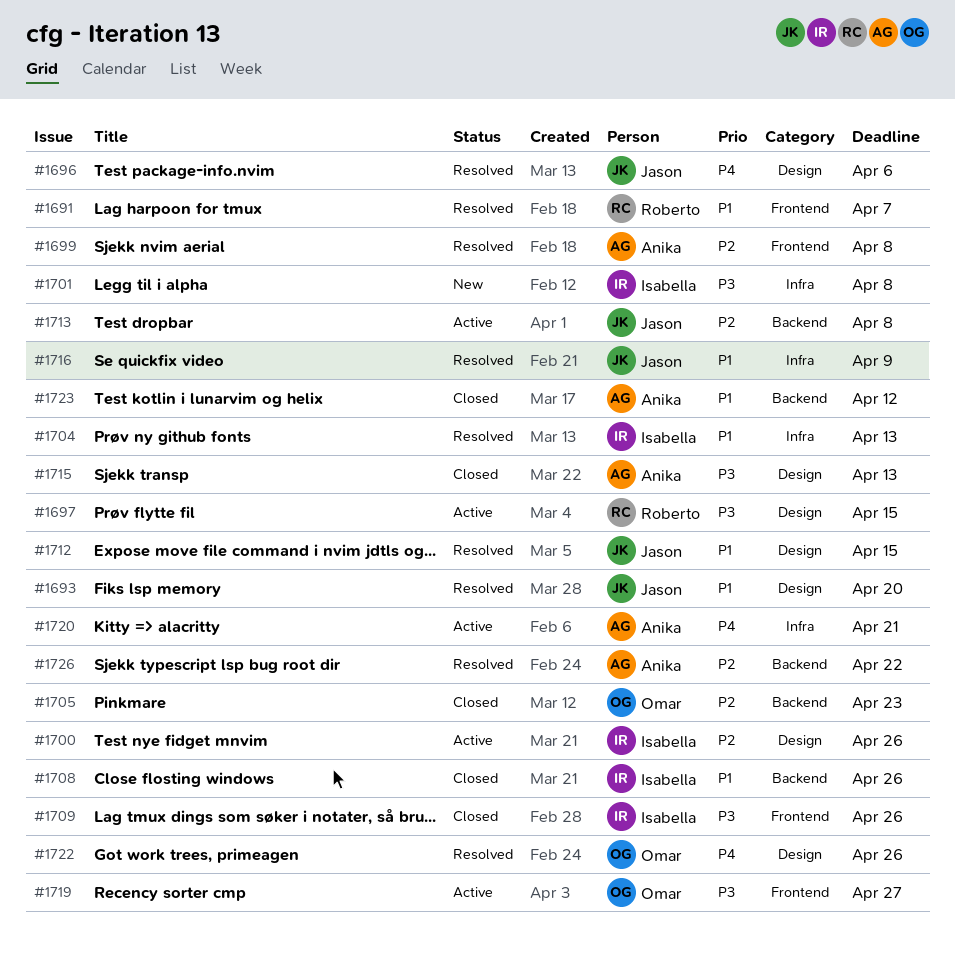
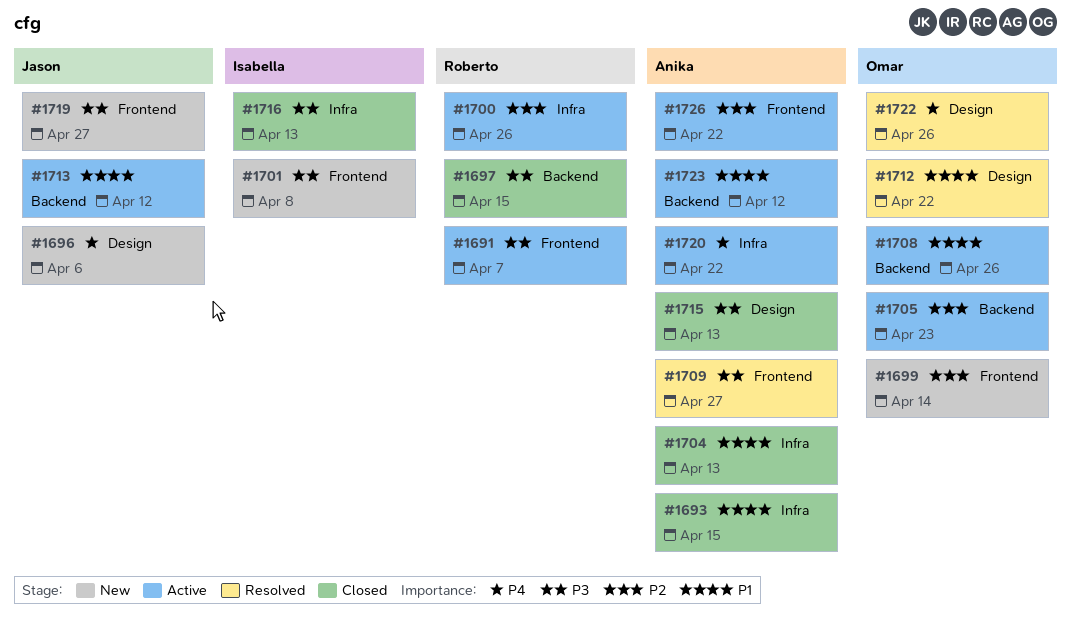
#1691, status: Resolved -> Active
#1691, priority: P1 -> P3
#1693, status: Resolved -> Closed
#1693, owner: Jason -> Anika
#1693, label: Design -> Infra
#1693, due: Apr 20 -> Apr 15
#1696, status: Resolved -> New
#1697, status: Active -> Closed
#1697, label: Design -> Backend
#1699, status: Resolved -> New
#1699, owner: Anika -> Omar
#1699, due: Apr 8 -> Apr 14
#1700, owner: Isabella -> Roberto
#1700, label: Design -> Infra
#1701, label: Infra -> Frontend
#1704, status: Resolved -> Closed
#1704, owner: Isabella -> Anika
#1705, status: Closed -> Active
#1708, status: Closed -> Active
#1708, owner: Isabella -> Omar
#1709, status: Closed -> Resolved
#1709, owner: Isabella -> Anika
#1709, due: Apr 26 -> Apr 27
#1712, owner: Jason -> Omar
#1712, due: Apr 15 -> Apr 22
#1713, priority: P2 -> P1
#1713, due: Apr 8 -> Apr 12
#1716, status: Resolved -> Closed
#1716, owner: Jason -> Isabella
#1716, priority: P1 -> P3
#1716, due: Apr 9 -> Apr 13
#1719, status: Active -> New
#1719, owner: Omar -> Jason
#1720, due: Apr 21 -> Apr 22
#1723, status: Closed -> Active
#1726, status: Resolved -> Active
#1726, label: Backend -> Frontend

